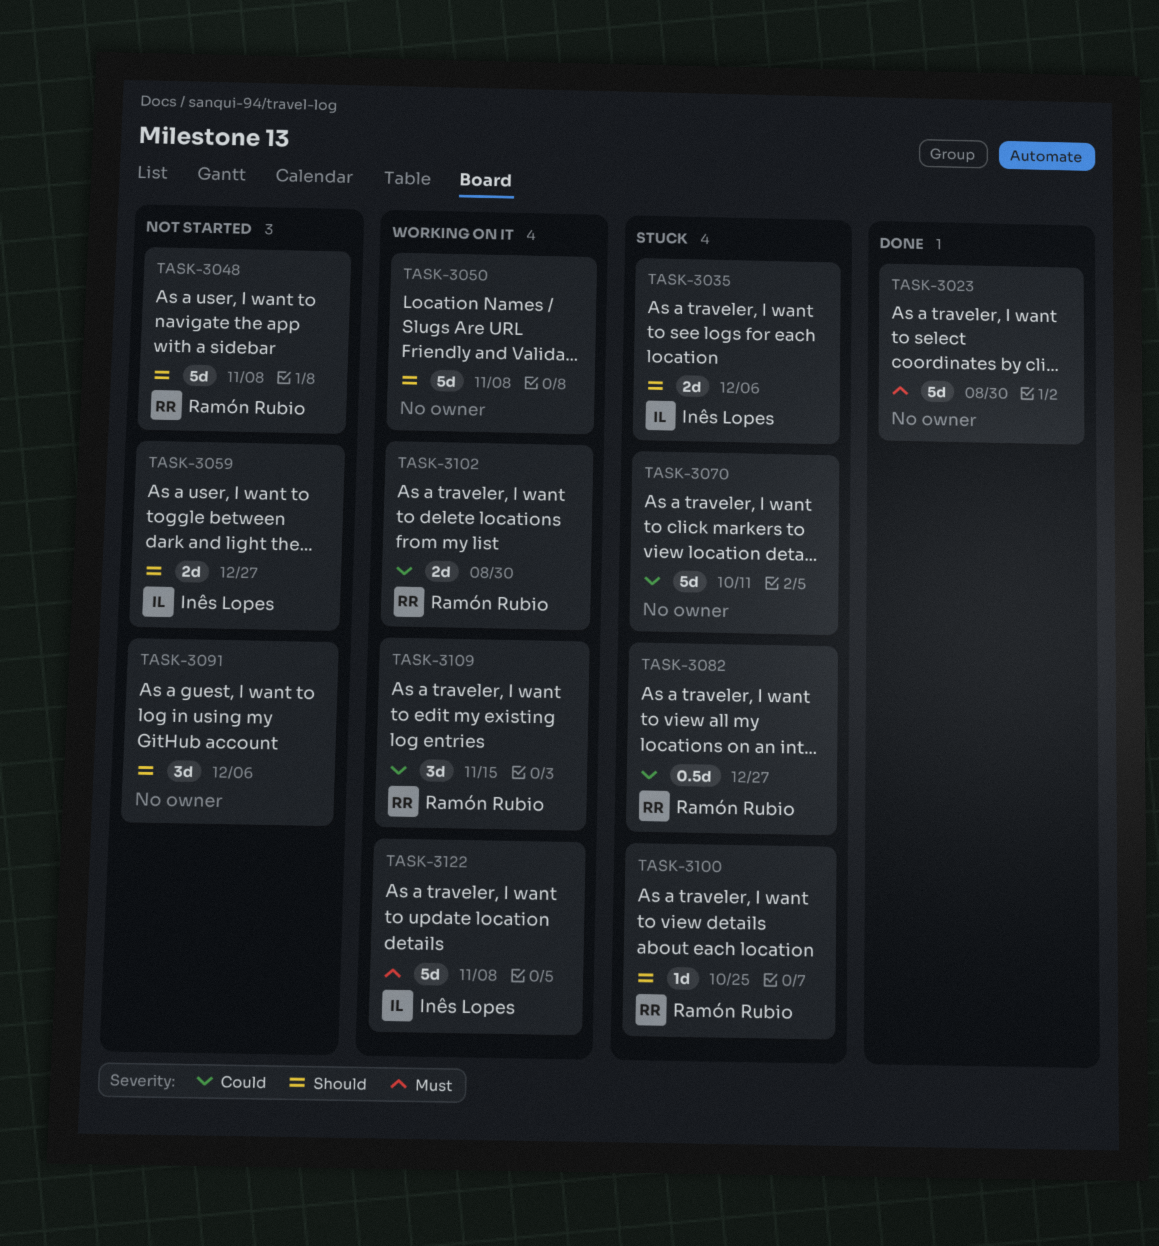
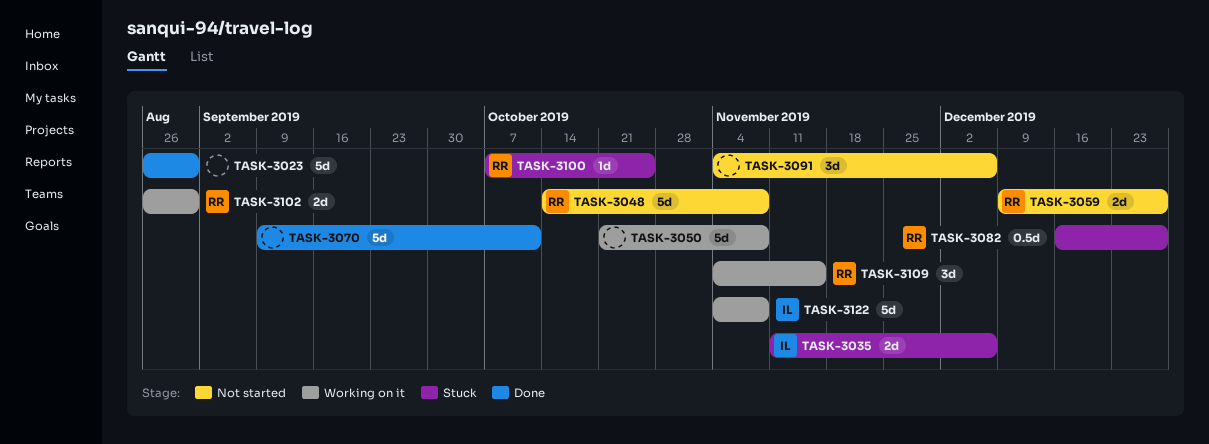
TASK-3059, owner: Inês Lopes -> Ramón Rubio
TASK-3070, status: Stuck -> Done

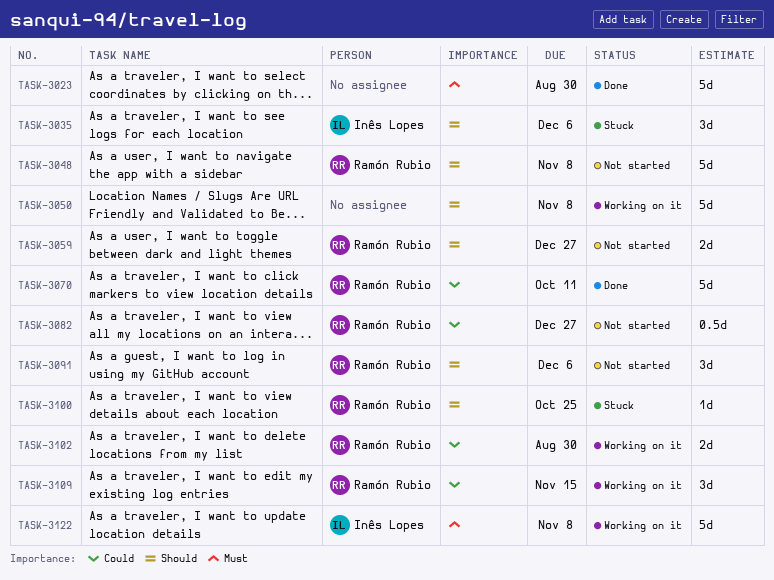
TASK-3035, estimate: 2d -> 3d
TASK-3070, owner: none -> Ramón Rubio
TASK-3082, status: Stuck -> Not started
TASK-3091, owner: none -> Ramón Rubio

